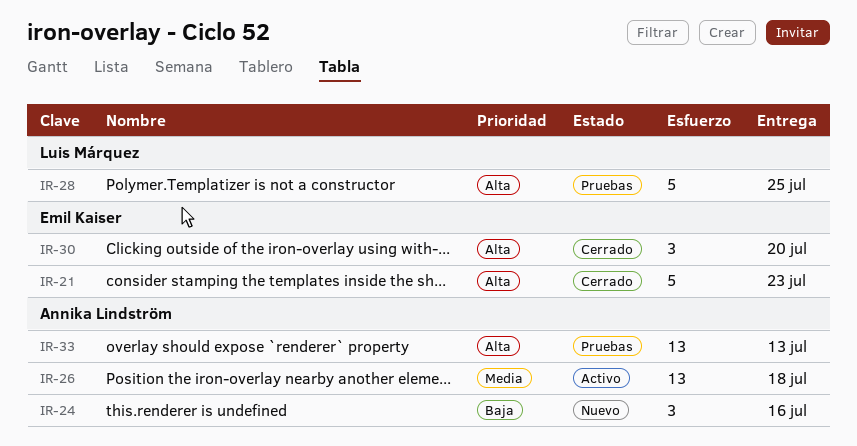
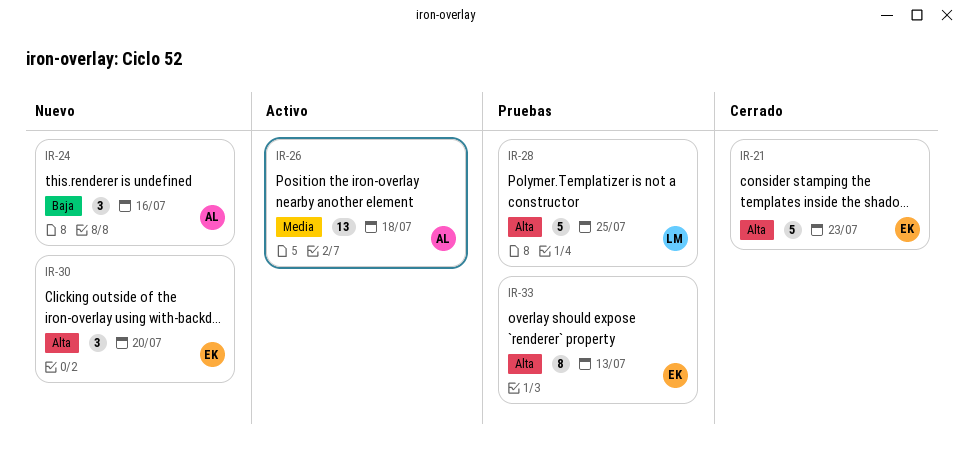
IR-30, status: Cerrado -> Nuevo
IR-33, owner: Annika Lindström -> Emil Kaiser
IR-33, estimate: 13 -> 8

